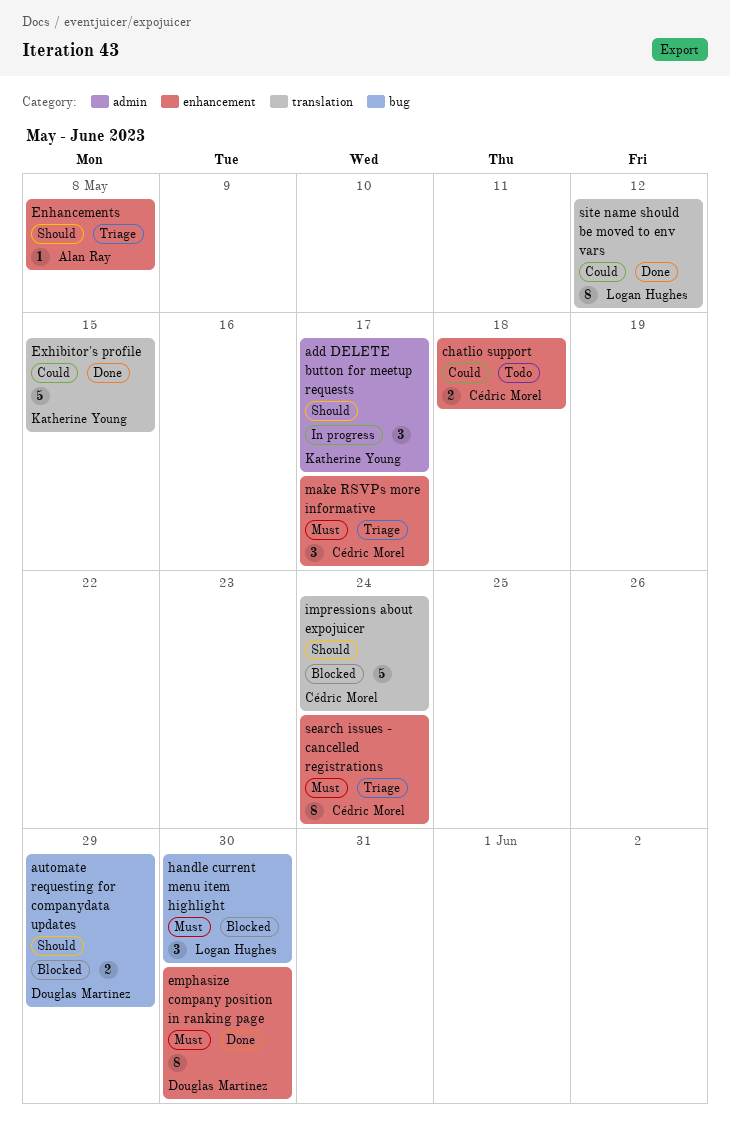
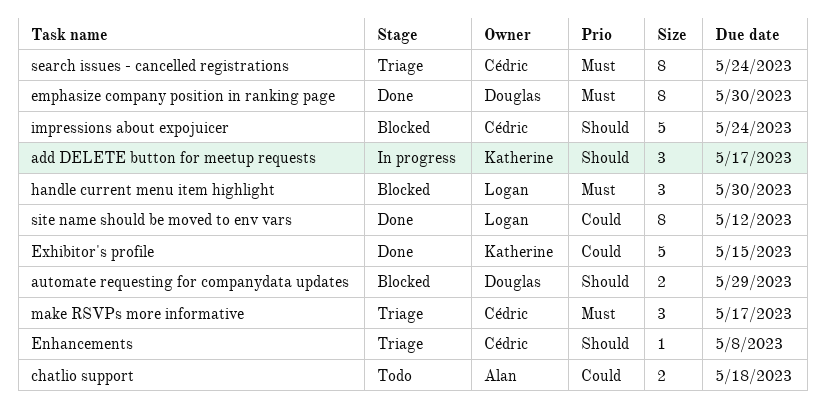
chatlio support, owner: Cédric Morel -> Alan Ray
Enhancements, owner: Alan Ray -> Cédric Morel

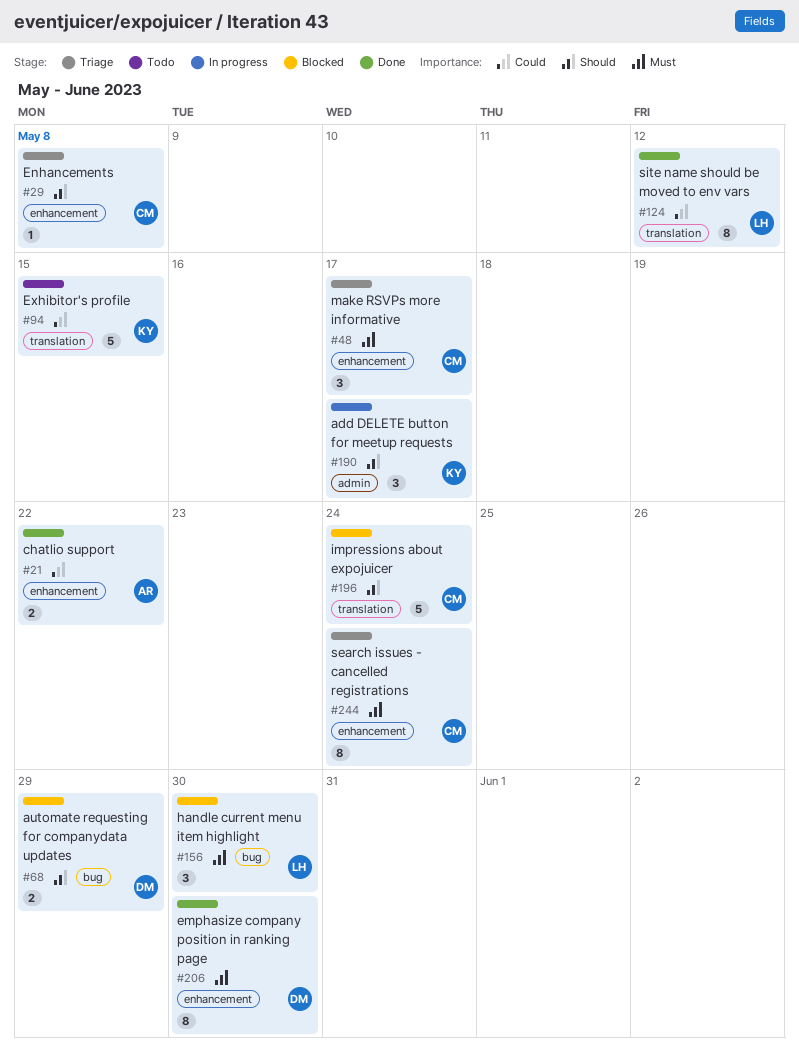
chatlio support, status: Todo -> Done
chatlio support, due: May 18 -> May 22
Exhibitor's profile, status: Done -> Todo

